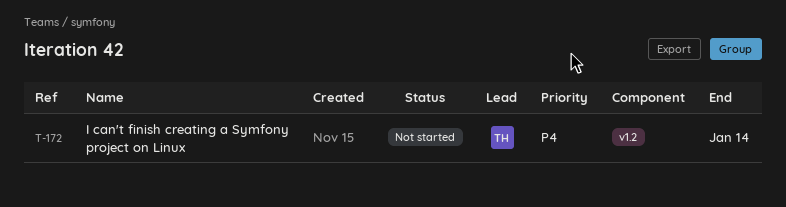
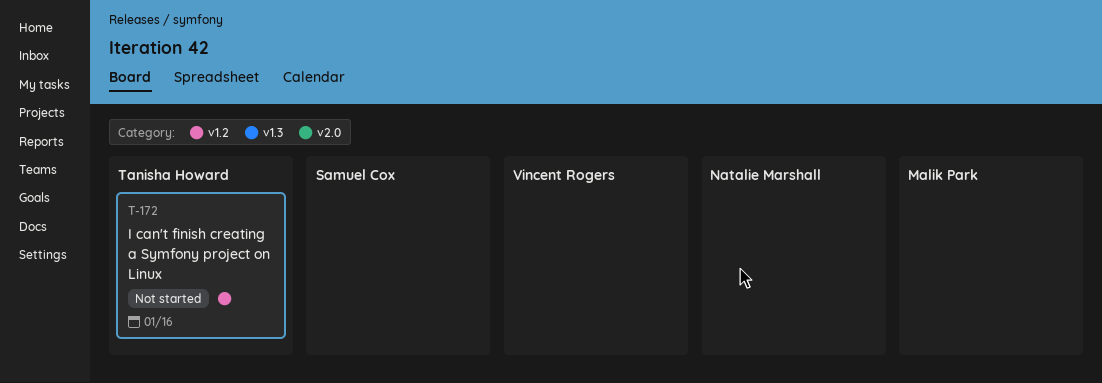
T-172, due: Jan 14 -> Jan 16

